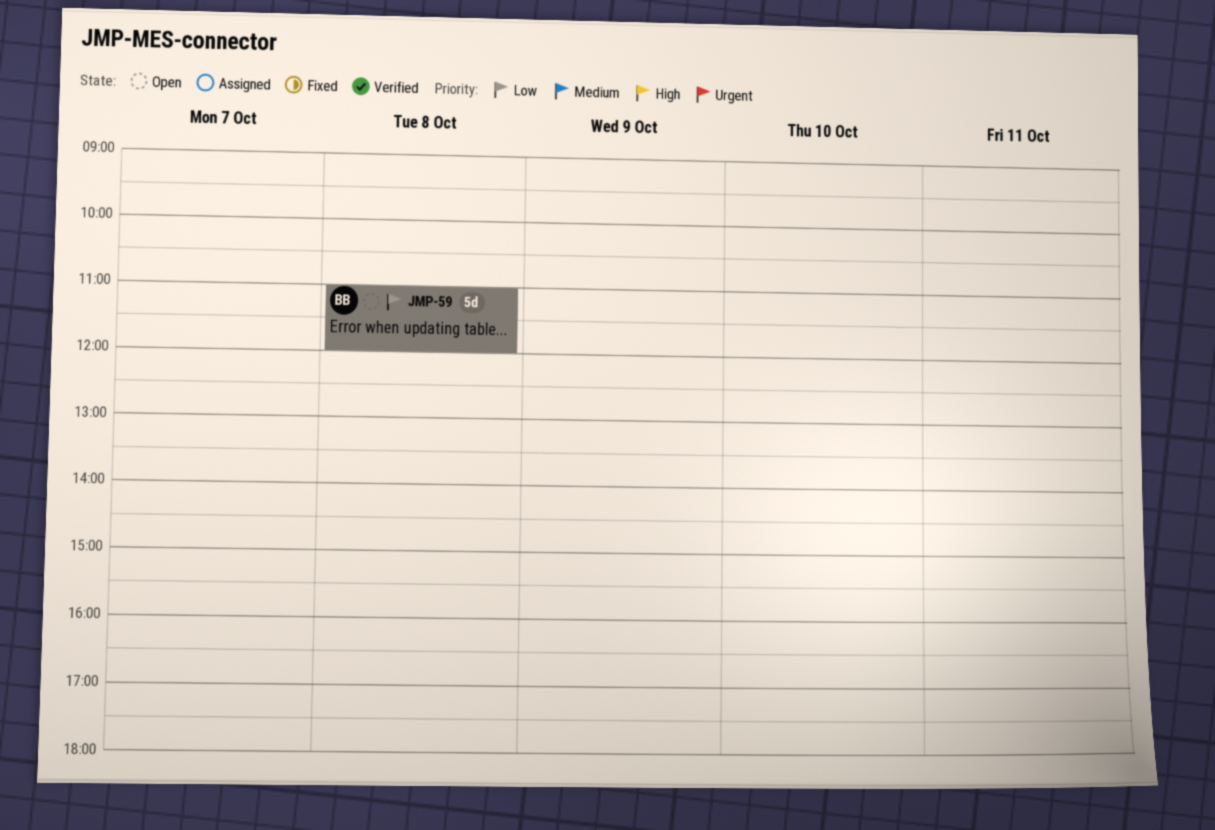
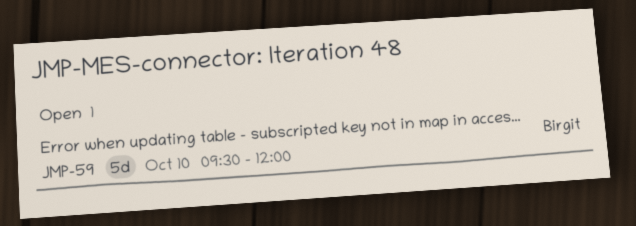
JMP-59, day: Oct 8 -> Oct 10
JMP-59, begins: 11:00 -> 09:30

